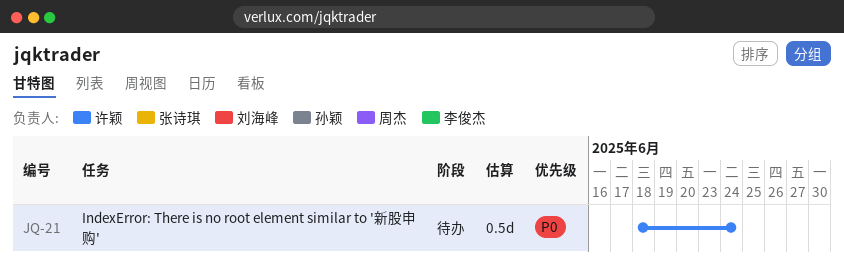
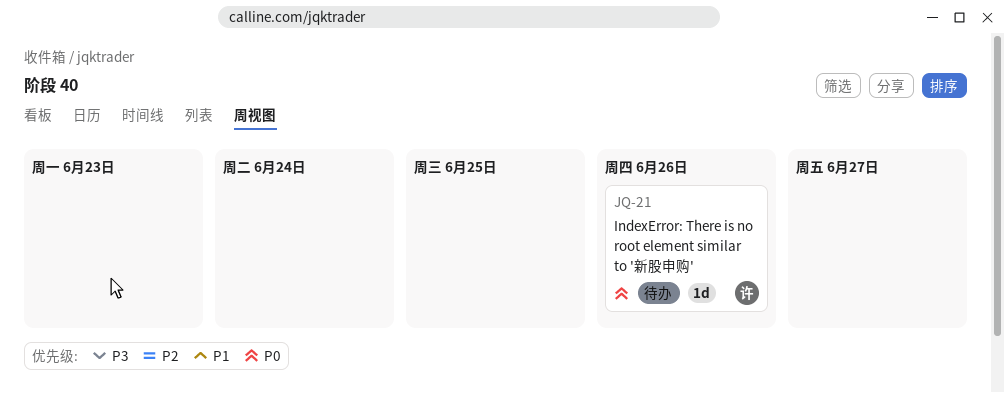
JQ-21, estimate: 0.5d -> 1d
JQ-21, due: Jun 24 -> Jun 26

